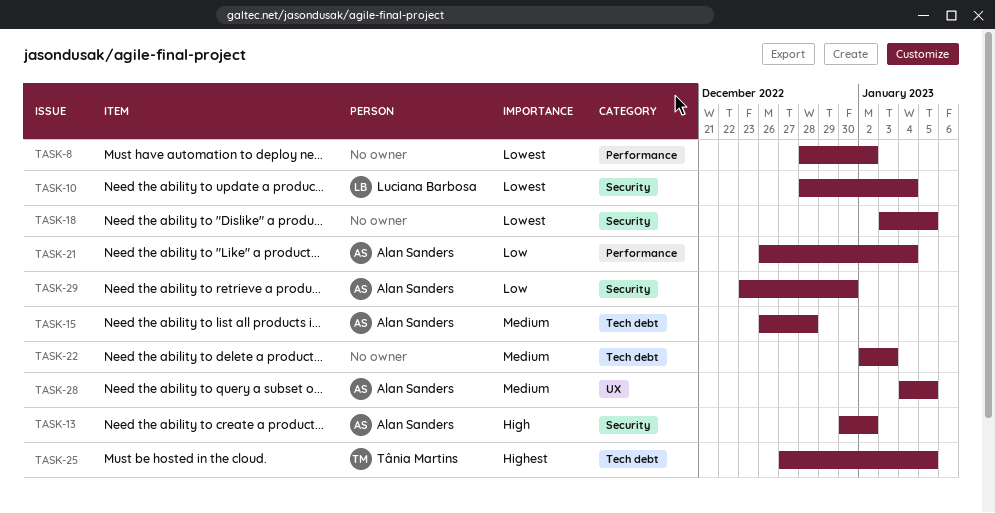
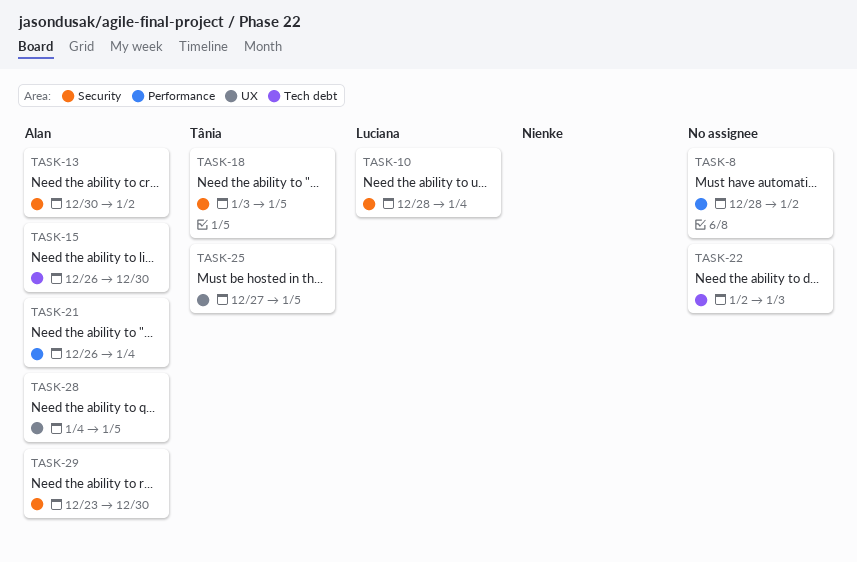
TASK-15, due: Dec 28 -> Dec 30
TASK-18, owner: none -> Tânia Martins
TASK-25, label: Tech debt -> UX

